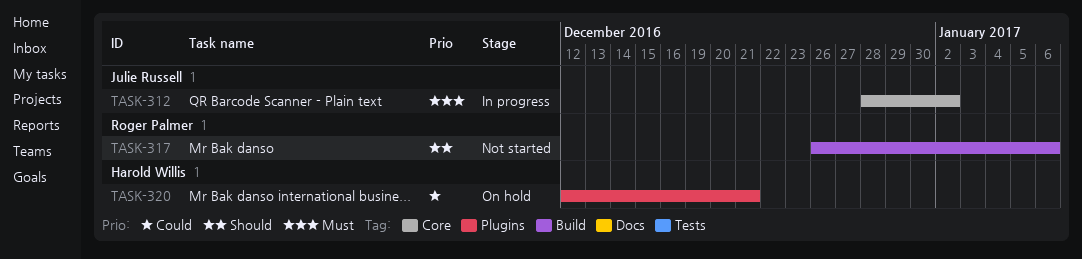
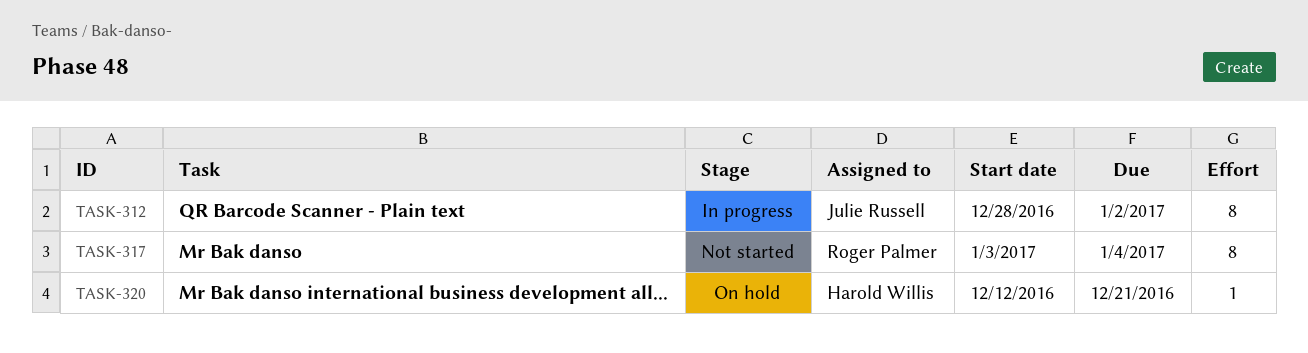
TASK-317, start: Dec 26 -> Jan 3
TASK-317, due: Jan 6 -> Jan 4

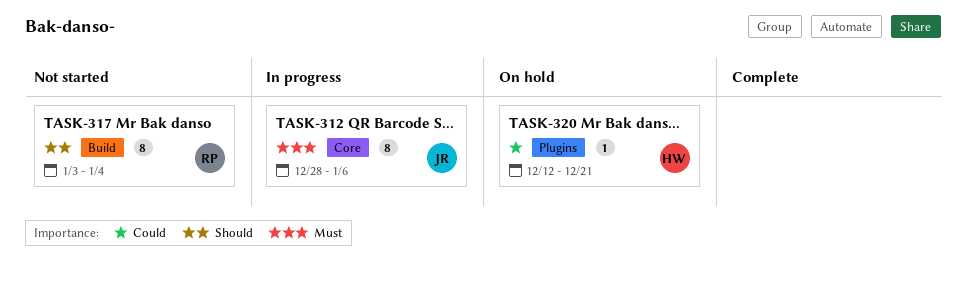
TASK-312, due: Jan 2 -> Jan 6

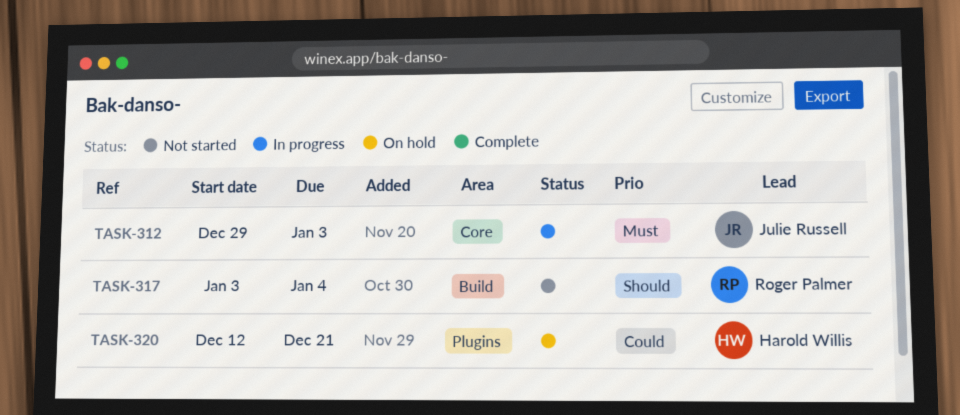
TASK-312, start: Dec 28 -> Dec 29
TASK-312, due: Jan 6 -> Jan 3

